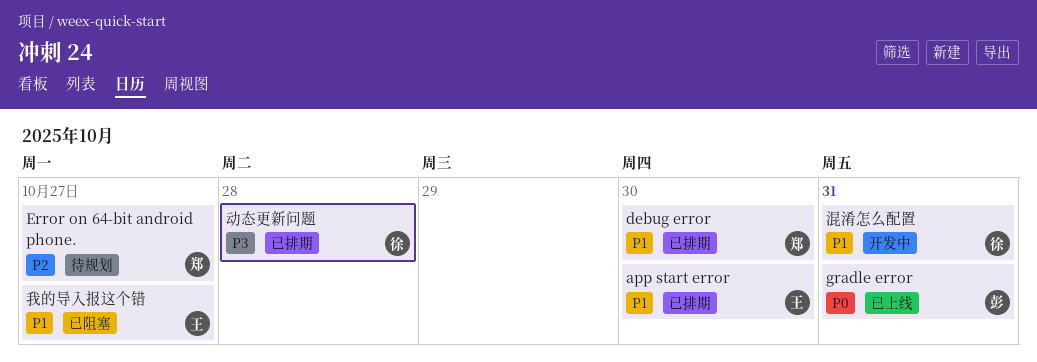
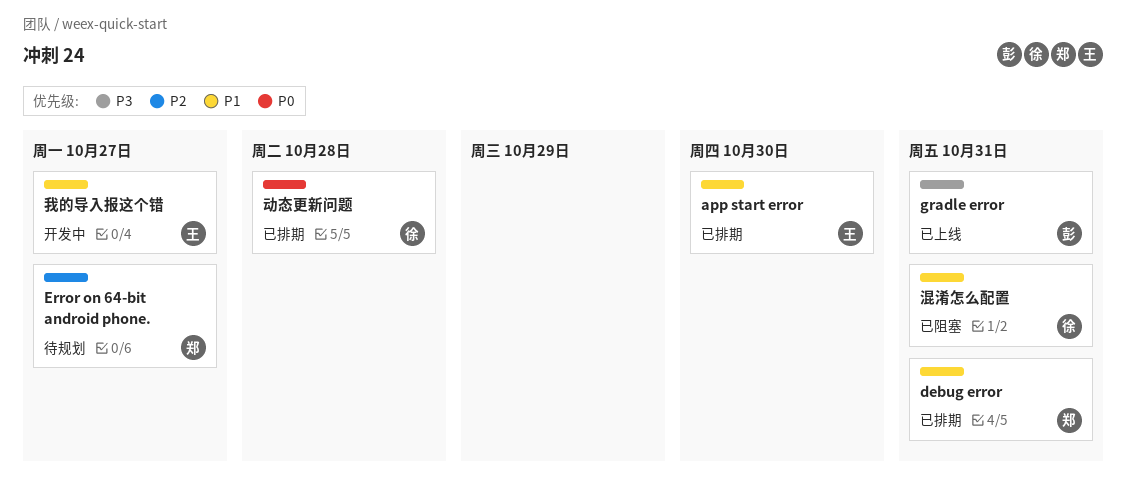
debug error, due: Oct 30 -> Oct 31
gradle error, priority: P0 -> P3
动态更新问题, priority: P3 -> P0
我的导入报这个错, status: 已阻塞 -> 开发中
混淆怎么配置, status: 开发中 -> 已阻塞

